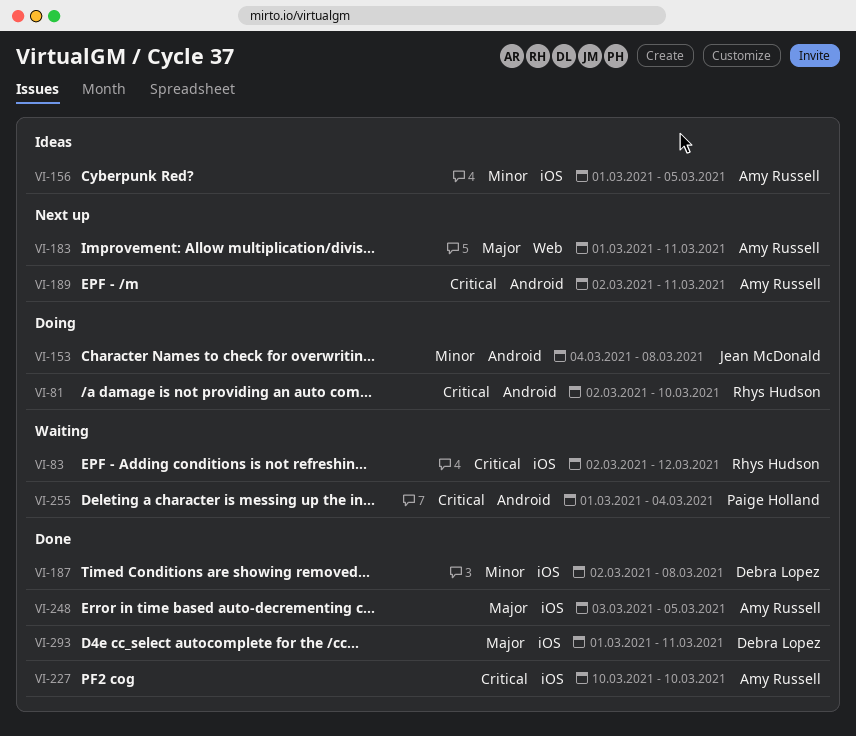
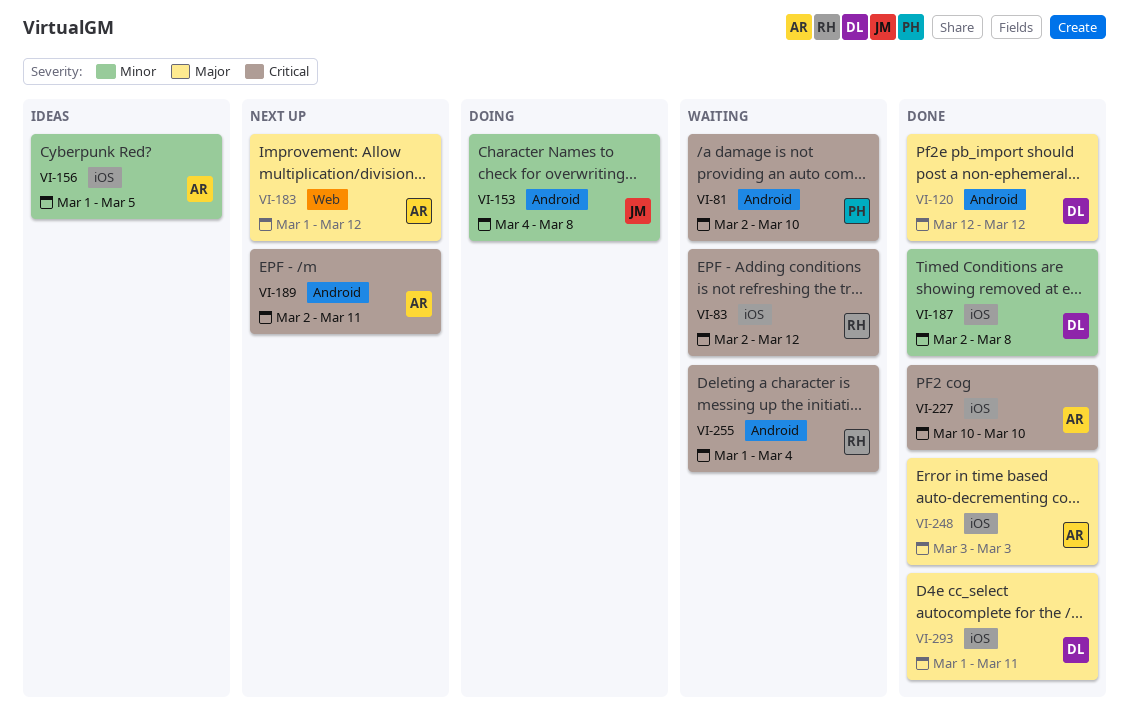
VI-81, status: Doing -> Waiting
VI-81, owner: Rhys Hudson -> Paige Holland
VI-120: none -> present
VI-183, due: Mar 11 -> Mar 12
VI-248, due: Mar 5 -> Mar 3
VI-255, owner: Paige Holland -> Rhys Hudson

